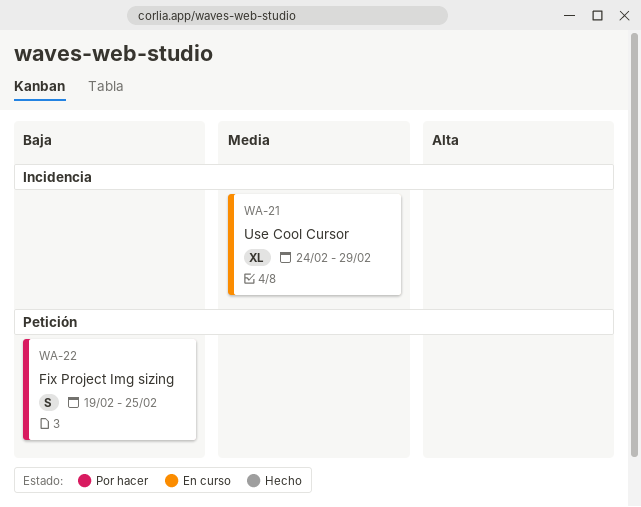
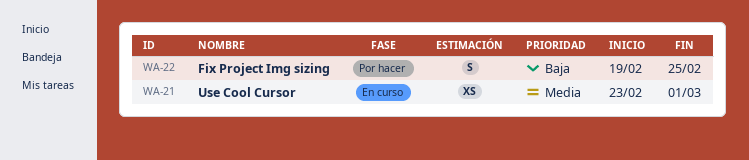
WA-21, estimate: XL -> XS
WA-21, start: Feb 24 -> Feb 23
WA-21, due: Feb 29 -> Mar 1

